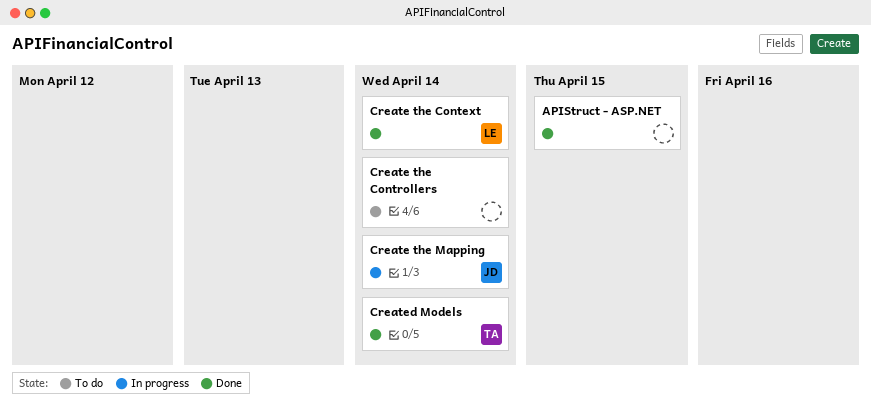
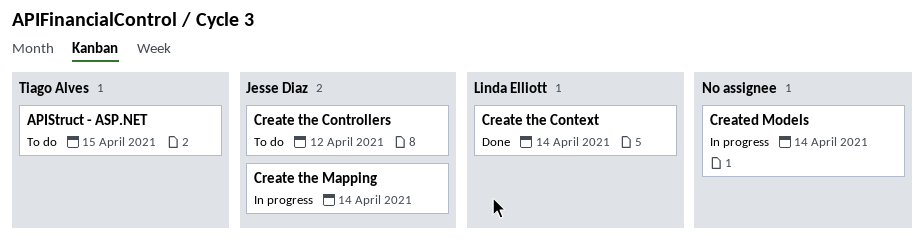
APIStruct - ASP.NET, status: Done -> To do
APIStruct - ASP.NET, owner: none -> Tiago Alves
Create the Controllers, owner: none -> Jesse Diaz
Create the Controllers, due: Apr 14 -> Apr 12
Created Models, status: Done -> In progress
Created Models, owner: Tiago Alves -> none

